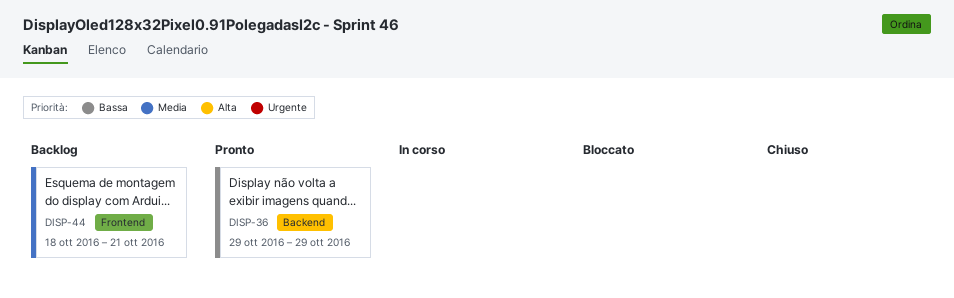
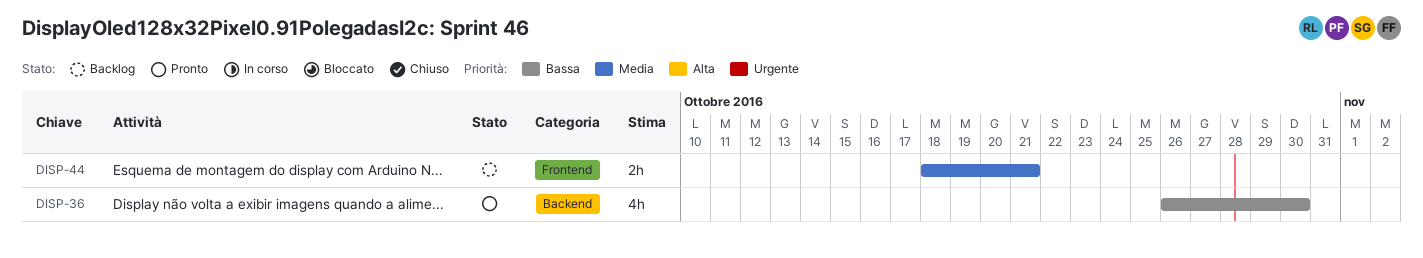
DISP-36, start: Oct 29 -> Oct 26
DISP-36, due: Oct 29 -> Oct 30

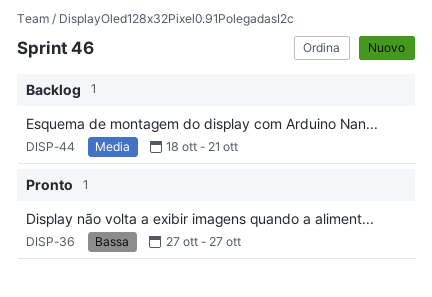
DISP-36, start: Oct 26 -> Oct 27
DISP-36, due: Oct 30 -> Oct 27

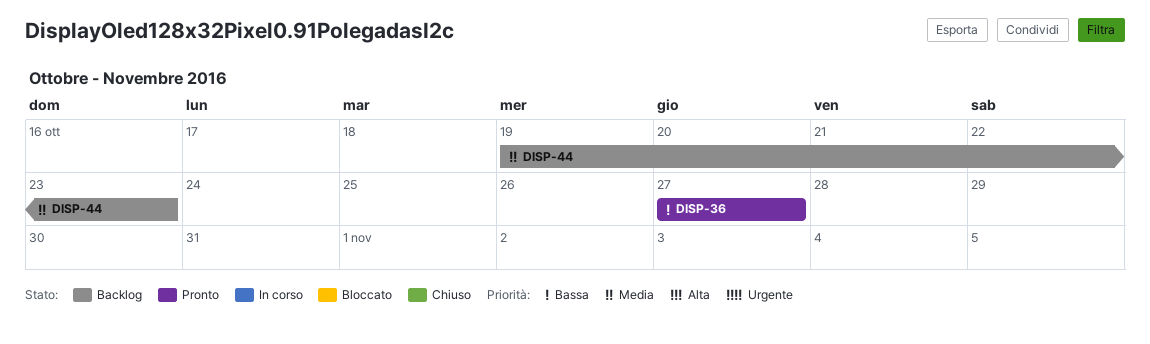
DISP-44, start: Oct 18 -> Oct 19
DISP-44, due: Oct 21 -> Oct 23

